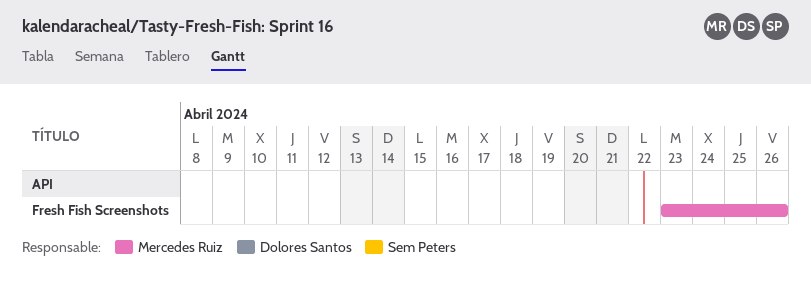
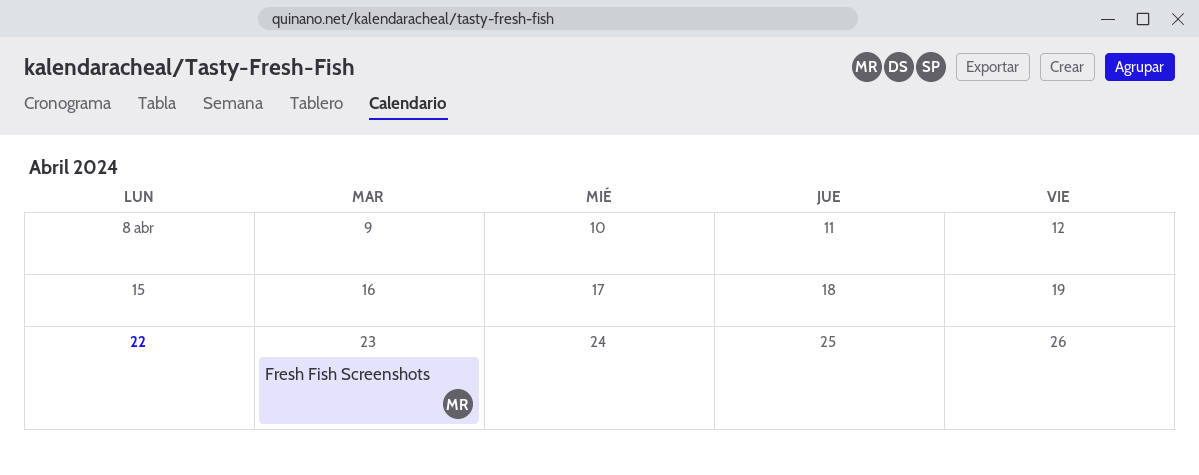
Fresh Fish Screenshots, due: Apr 26 -> Apr 23

